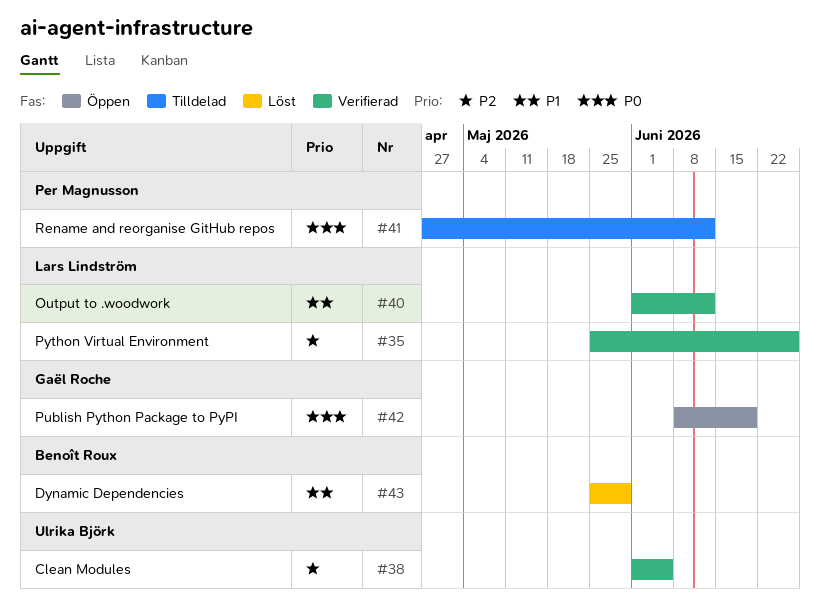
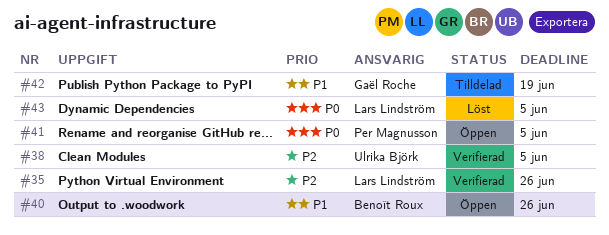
#40, status: Verifierad -> Öppen
#40, owner: Lars Lindström -> Benoît Roux
#40, due: Jun 12 -> Jun 26
#41, status: Tilldelad -> Öppen
#41, due: Jun 12 -> Jun 5
#42, status: Öppen -> Tilldelad
#42, priority: P0 -> P1
#43, owner: Benoît Roux -> Lars Lindström
#43, priority: P1 -> P0
#43, due: May 29 -> Jun 5

